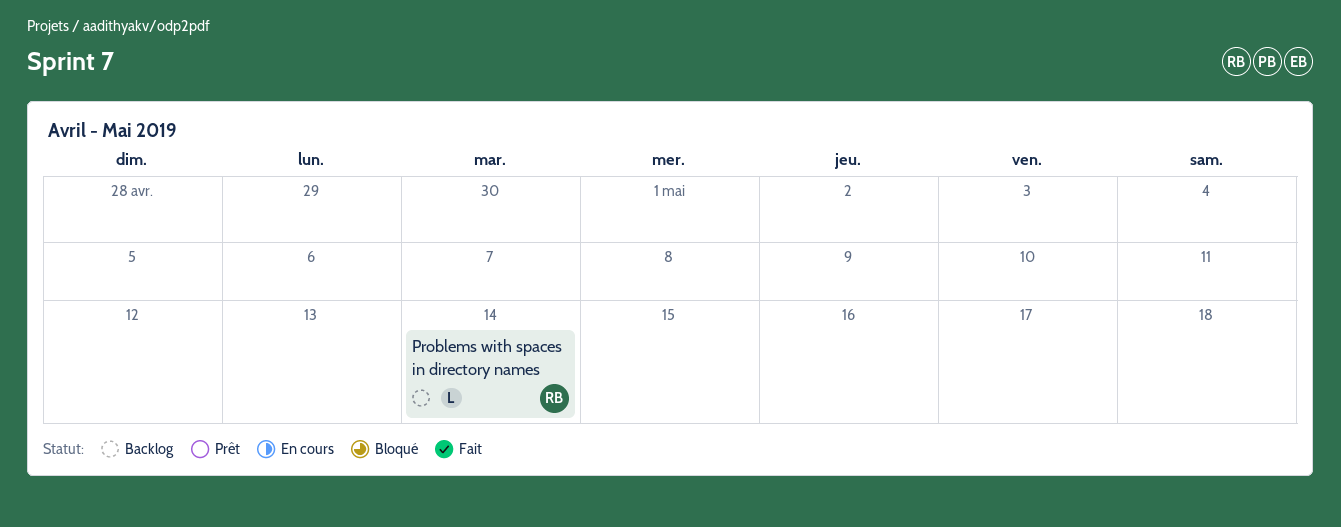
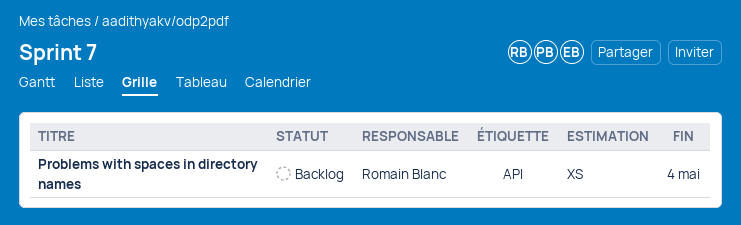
Problems with spaces in directory names, estimate: L -> XS
Problems with spaces in directory names, due: May 14 -> May 4

